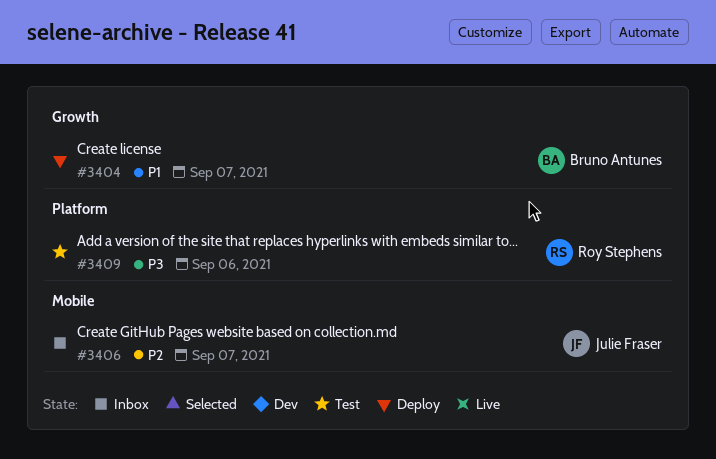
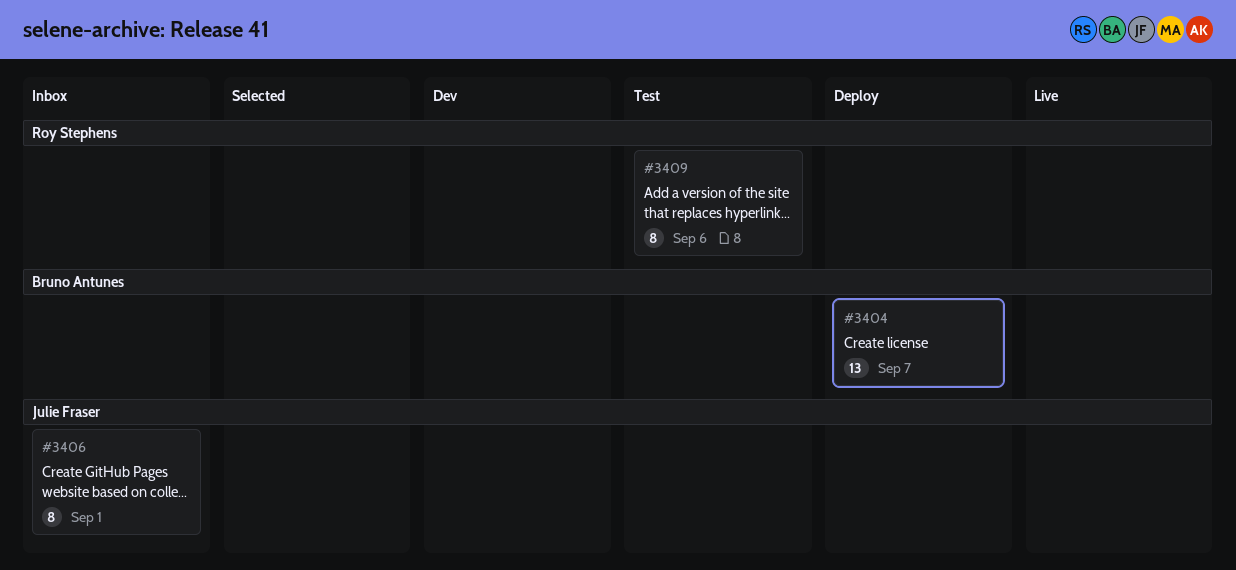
#3406, due: Sep 7 -> Sep 1

